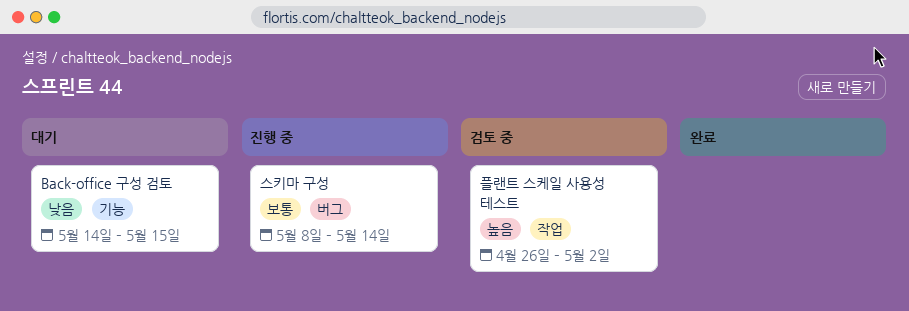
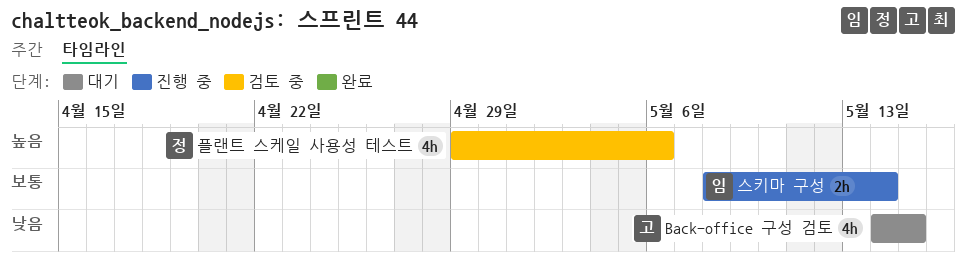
플랜트 스케일 사용성 테스트, start: Apr 26 -> Apr 29
플랜트 스케일 사용성 테스트, due: May 2 -> May 6

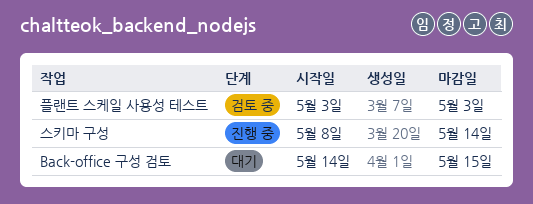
플랜트 스케일 사용성 테스트, start: Apr 29 -> May 3
플랜트 스케일 사용성 테스트, due: May 6 -> May 3

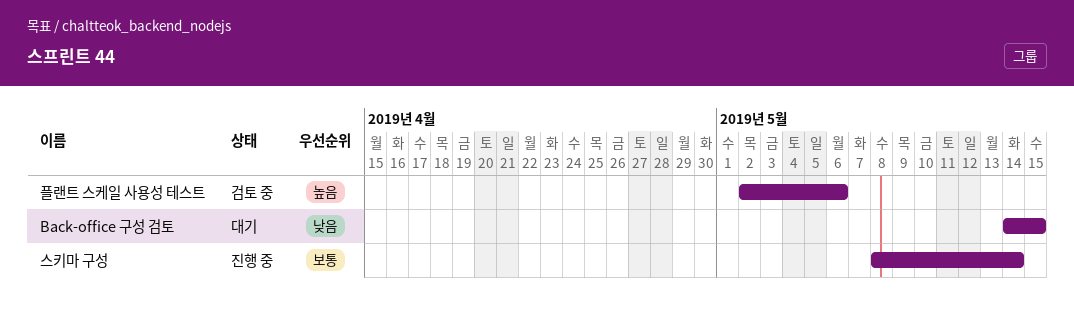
플랜트 스케일 사용성 테스트, start: May 3 -> May 2
플랜트 스케일 사용성 테스트, due: May 3 -> May 6

